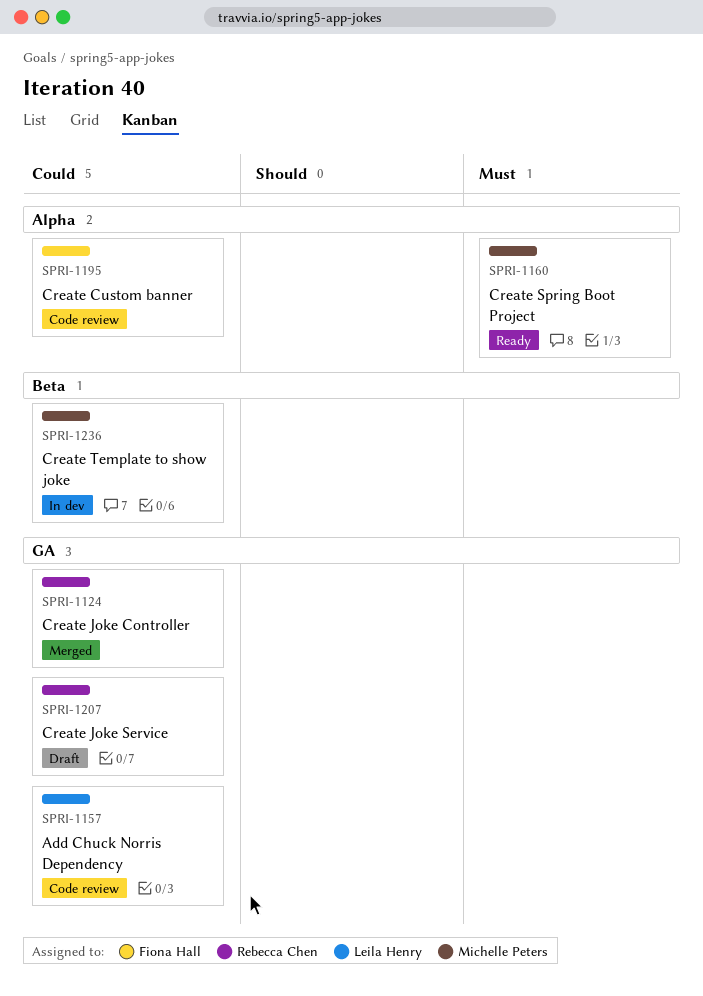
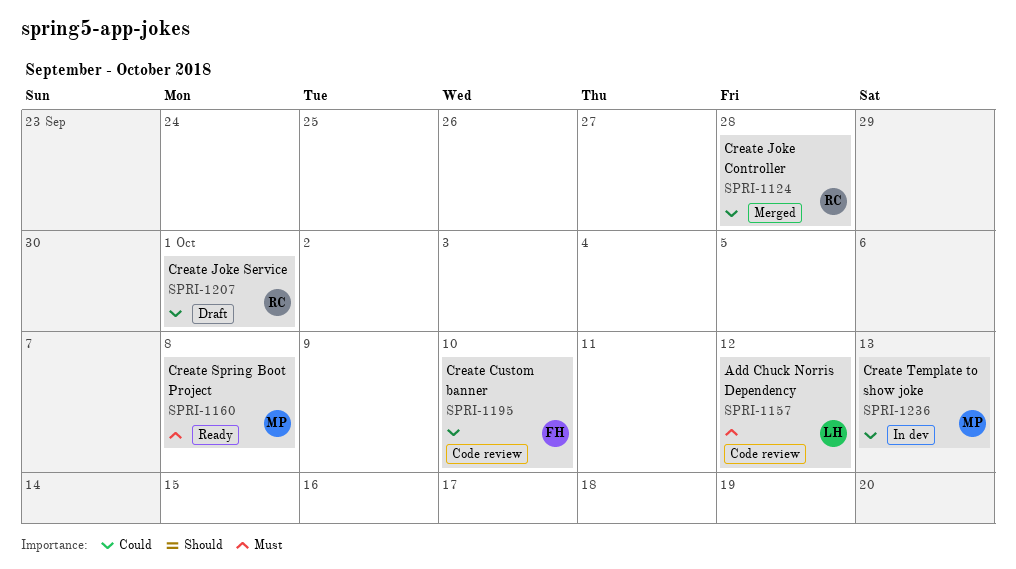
SPRI-1157, priority: Could -> Must

